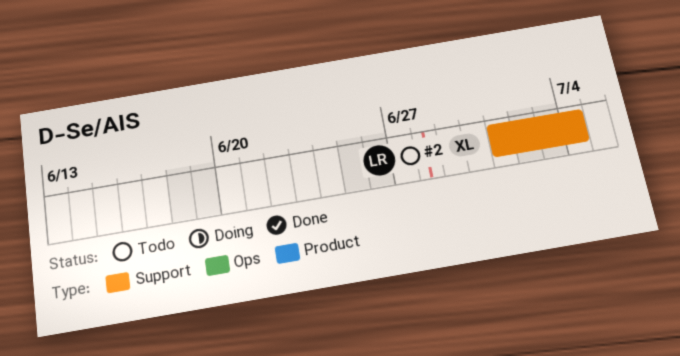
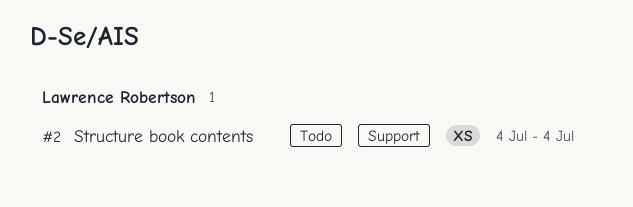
#2, estimate: XL -> XS
#2, start: Jul 1 -> Jul 4

